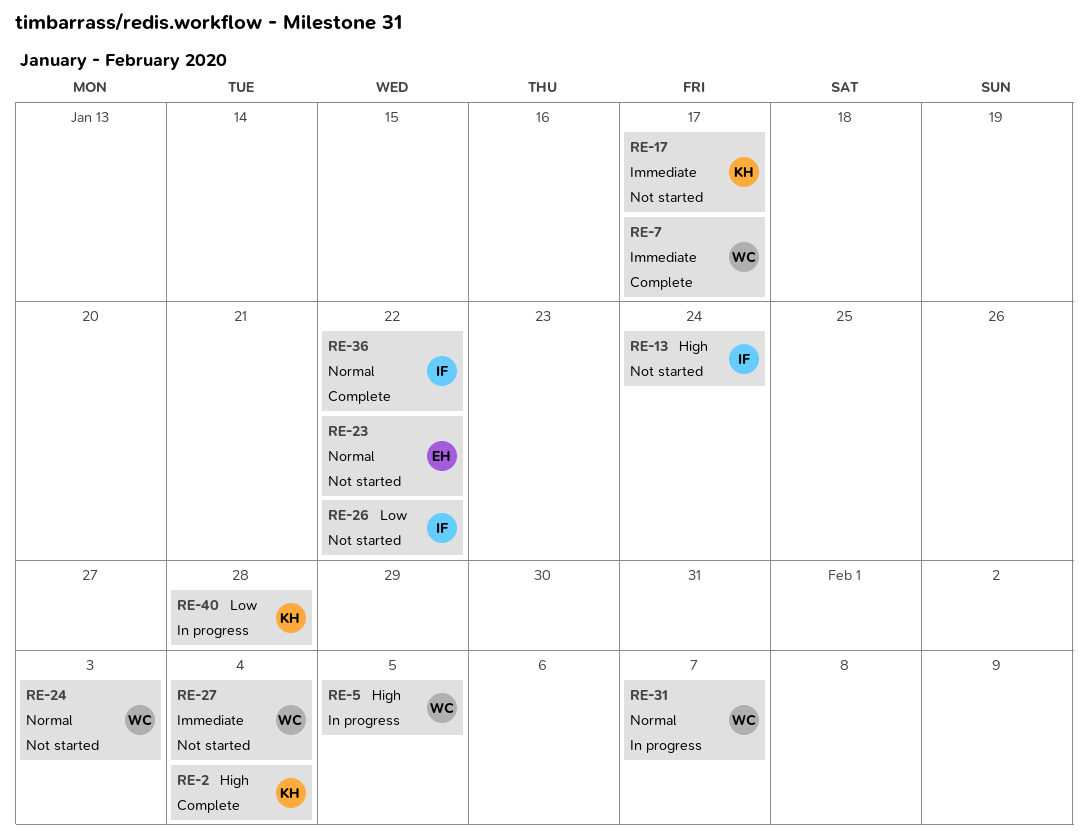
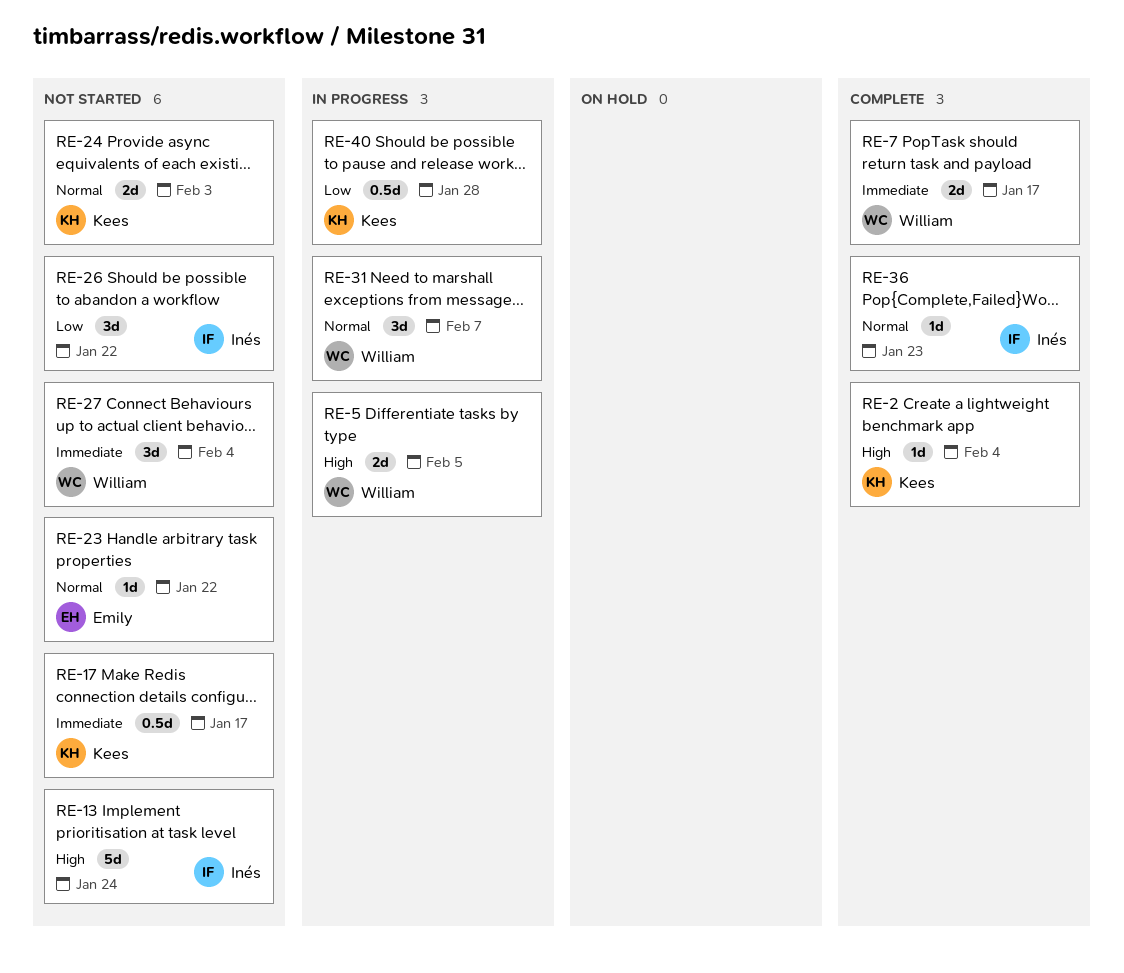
RE-24, owner: William -> Kees
RE-36, due: Jan 22 -> Jan 23

